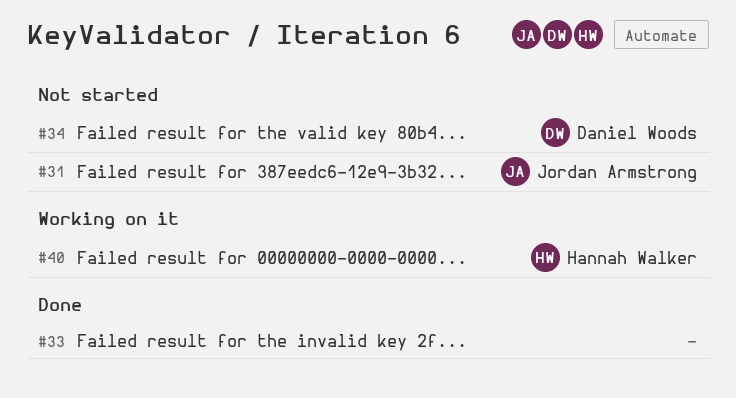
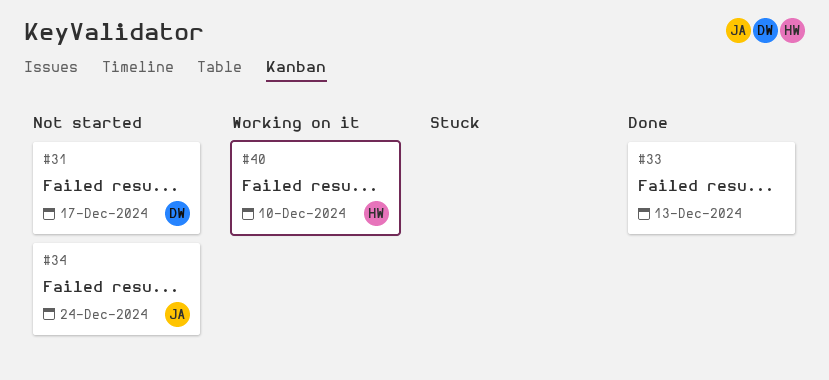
#31, owner: Jordan Armstrong -> Daniel Woods
#34, owner: Daniel Woods -> Jordan Armstrong

